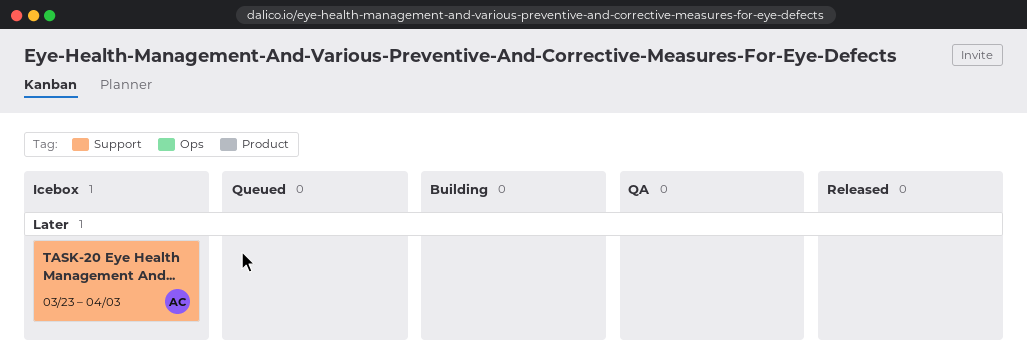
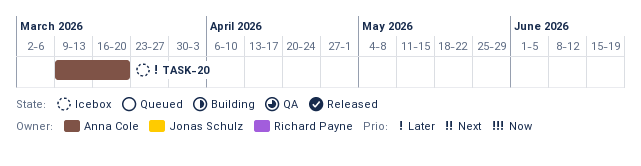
TASK-20, start: Mar 23 -> Mar 9
TASK-20, due: Apr 3 -> Mar 20

